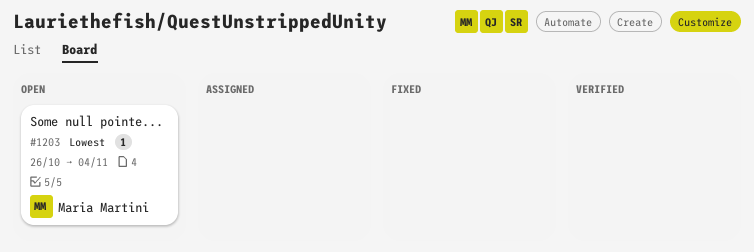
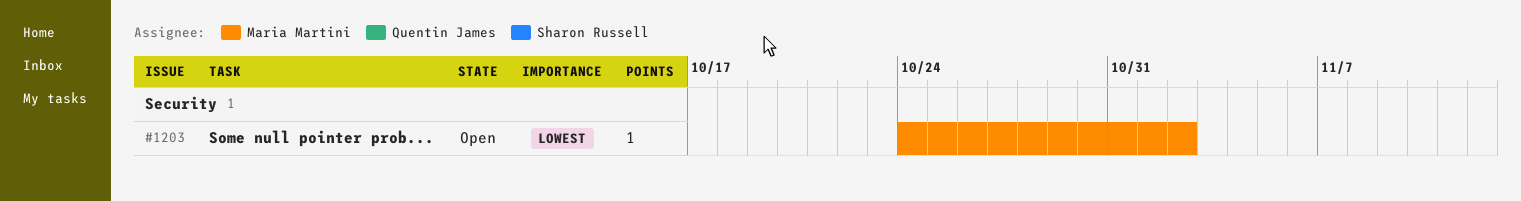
#1203, start: Oct 26 -> Oct 24
#1203, due: Nov 4 -> Nov 2

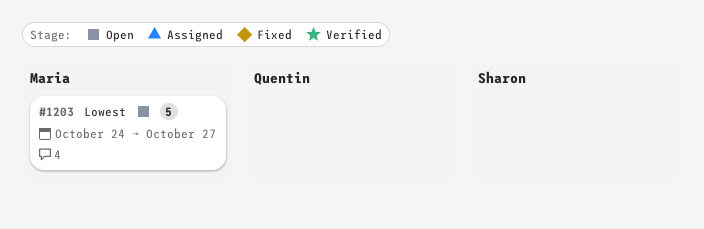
#1203, estimate: 1 -> 5
#1203, due: Nov 2 -> Oct 27

